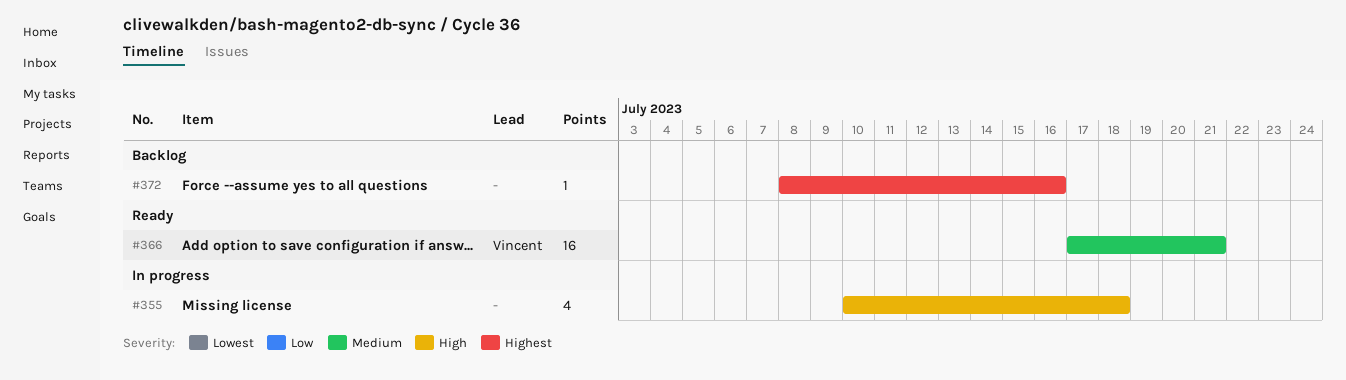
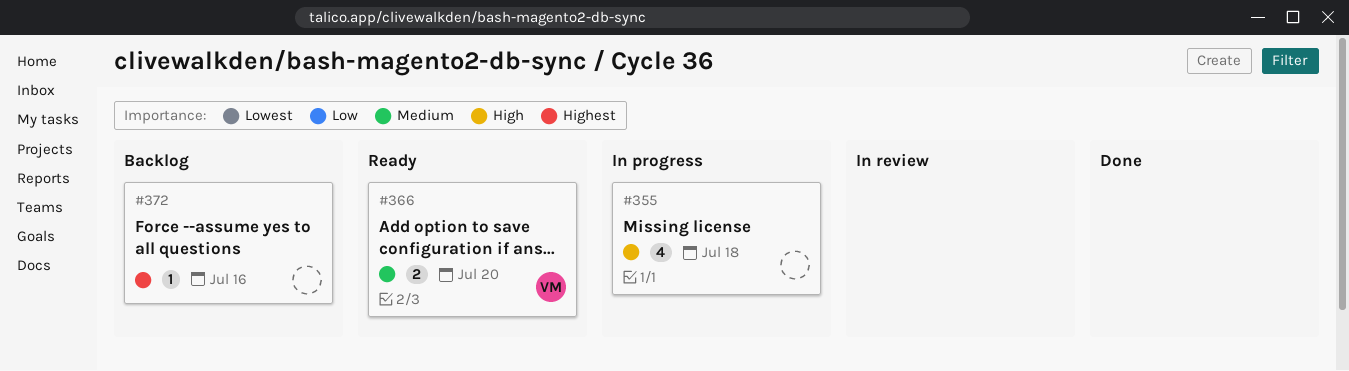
#366, estimate: 16 -> 2
#366, due: Jul 21 -> Jul 20

